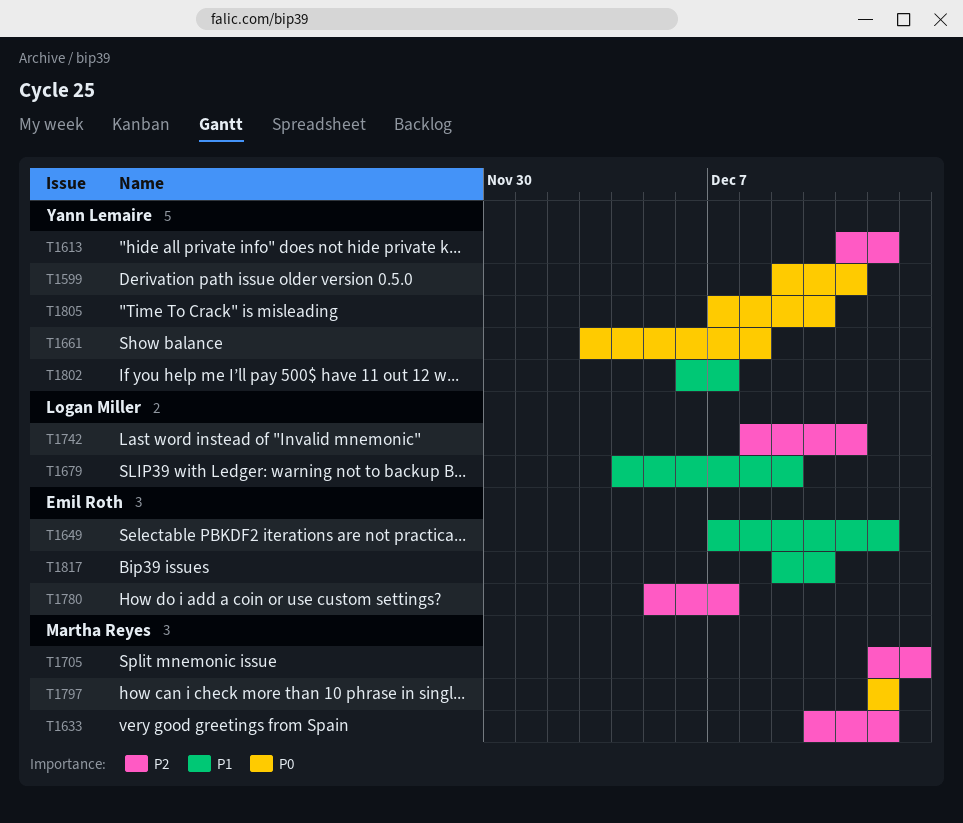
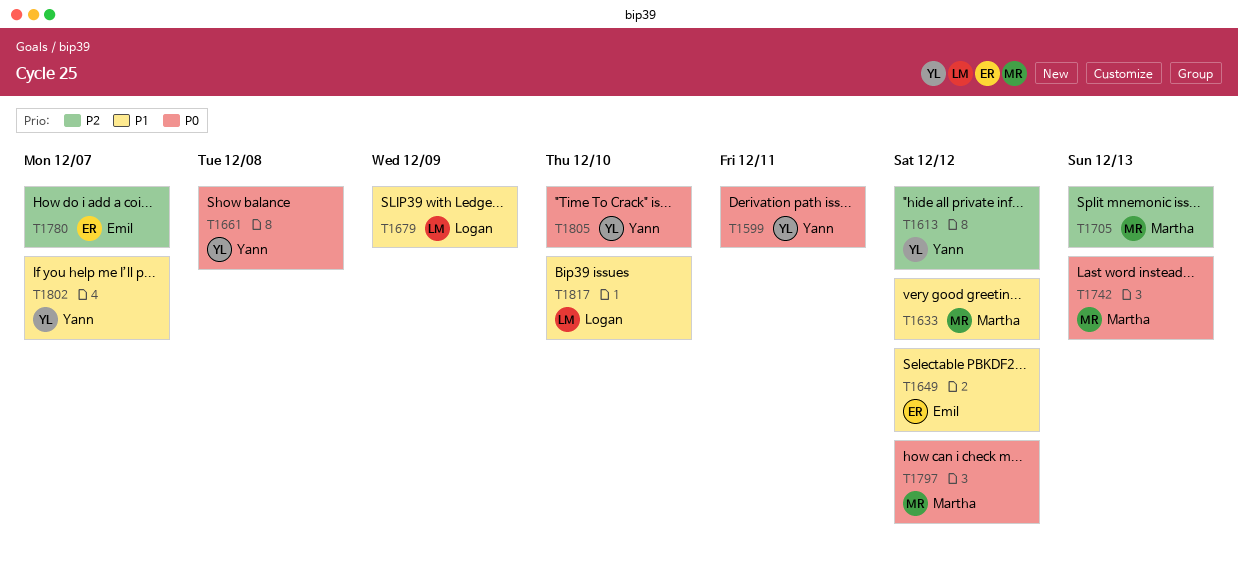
T1633, priority: P2 -> P1
T1742, owner: Logan Miller -> Martha Reyes
T1742, priority: P2 -> P0
T1742, due: Dec 11 -> Dec 13
T1817, owner: Emil Roth -> Logan Miller

